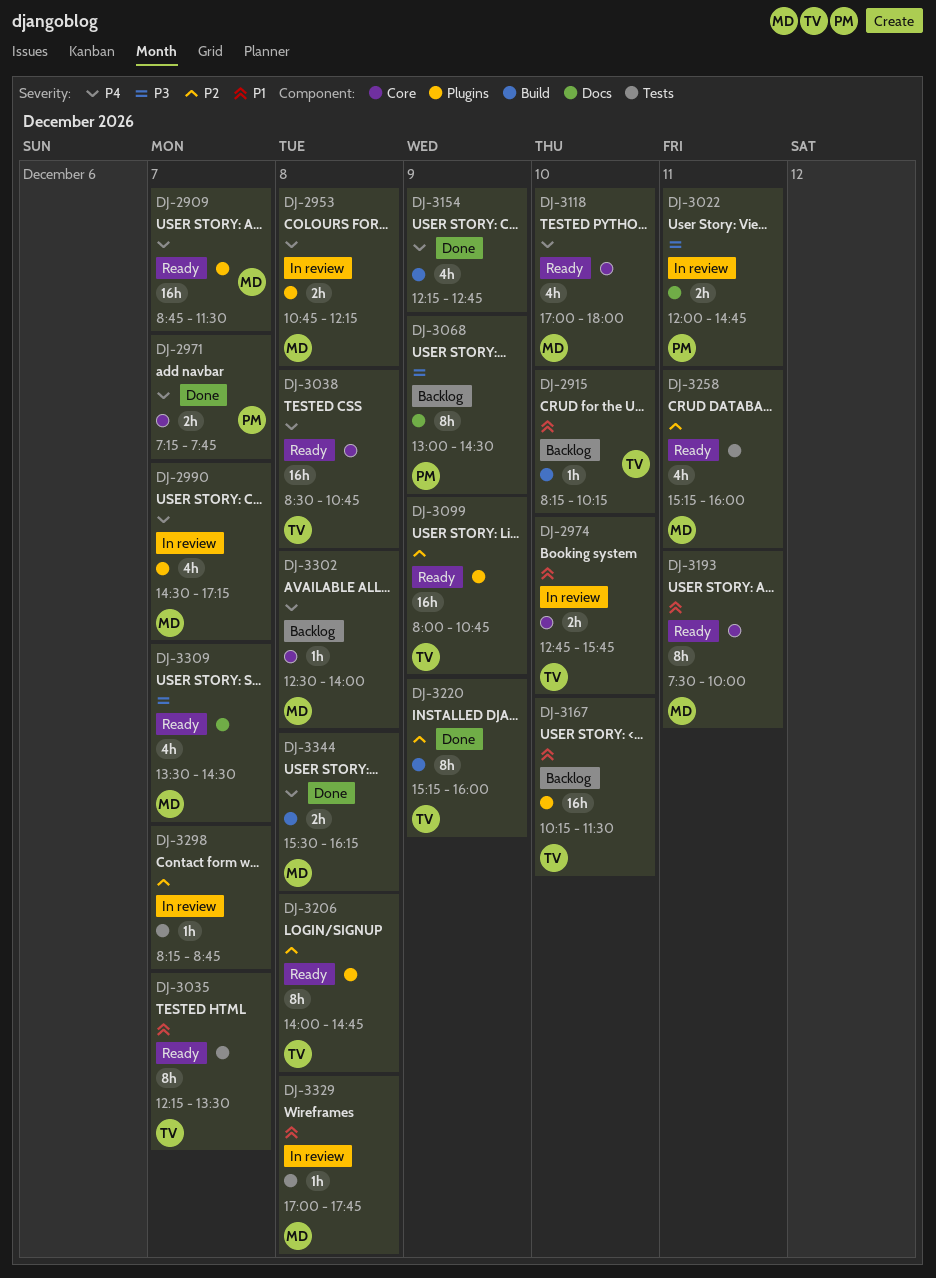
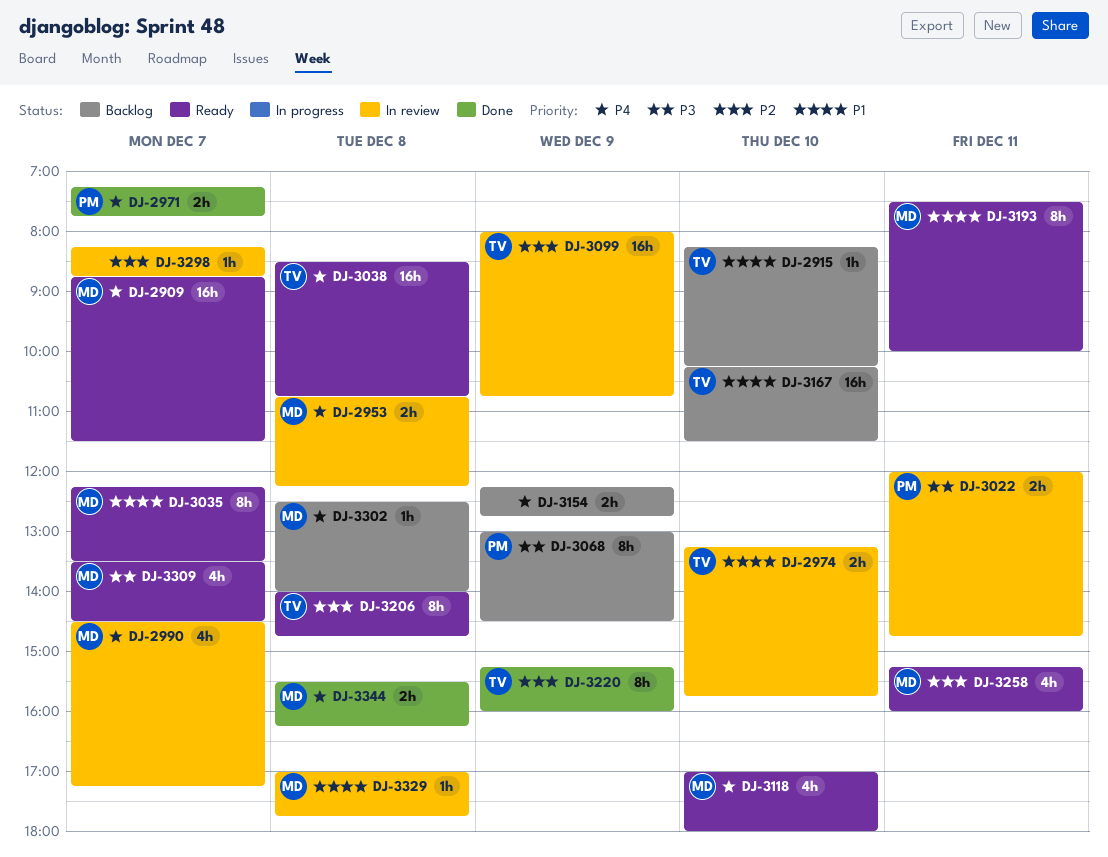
DJ-2974, begins: 12:45 -> 13:15
DJ-3035, owner: TV -> MD
DJ-3099, status: Ready -> In review
DJ-3154, status: Done -> Backlog
DJ-3154, estimate: 4h -> 2h

